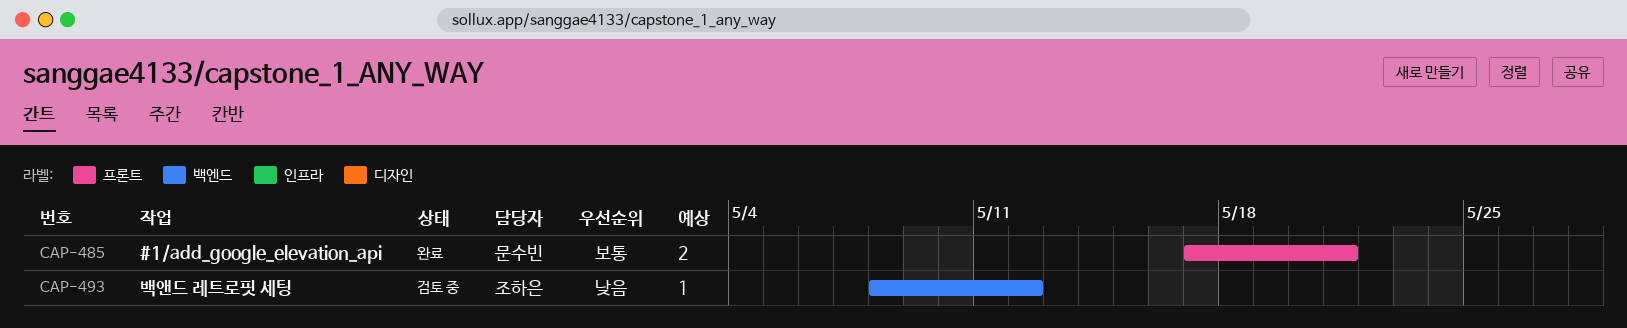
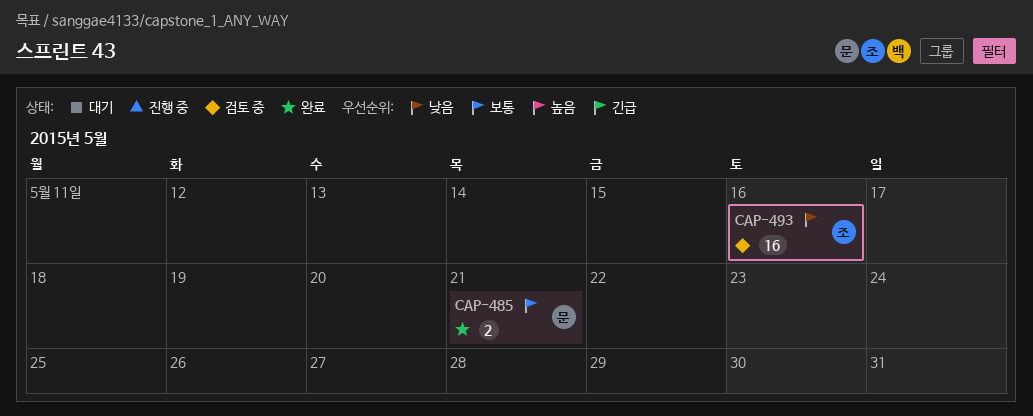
CAP-493, estimate: 1 -> 16
CAP-493, due: May 12 -> May 16

